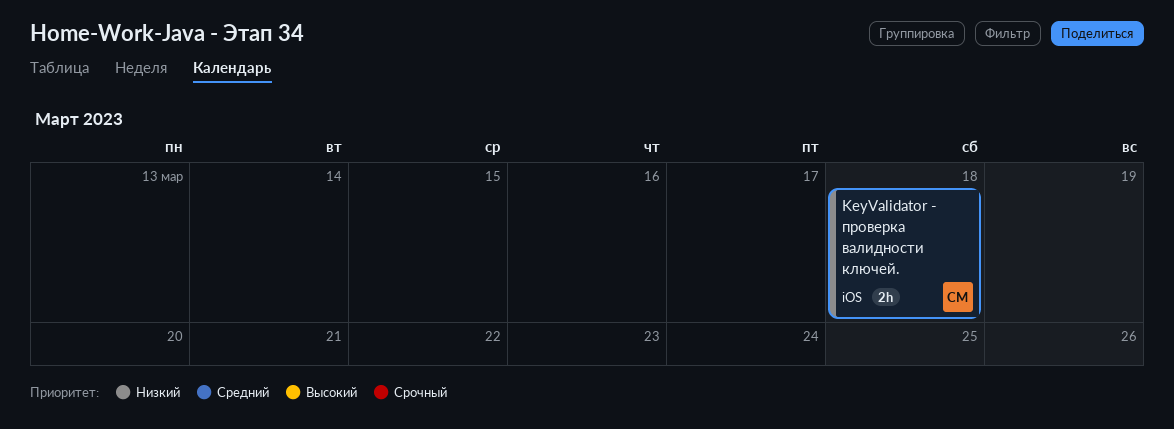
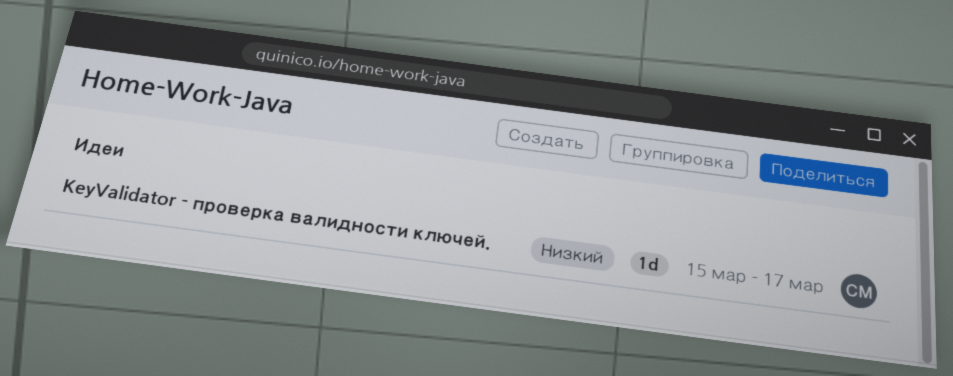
KeyValidator - проверка валидности ключей., estimate: 2h -> 1d
KeyValidator - проверка валидности ключей., due: Mar 18 -> Mar 17

